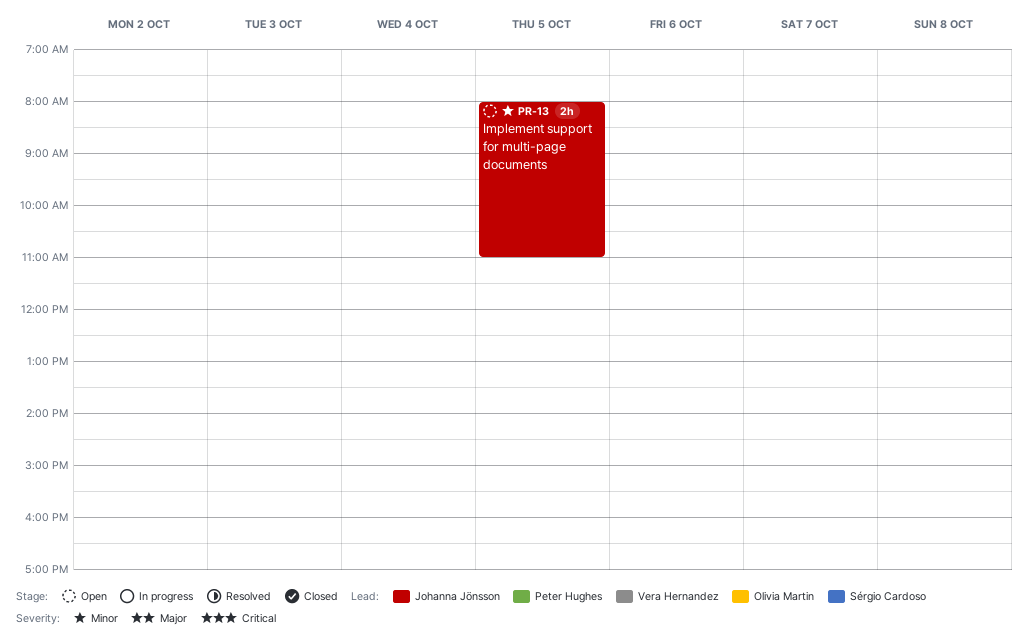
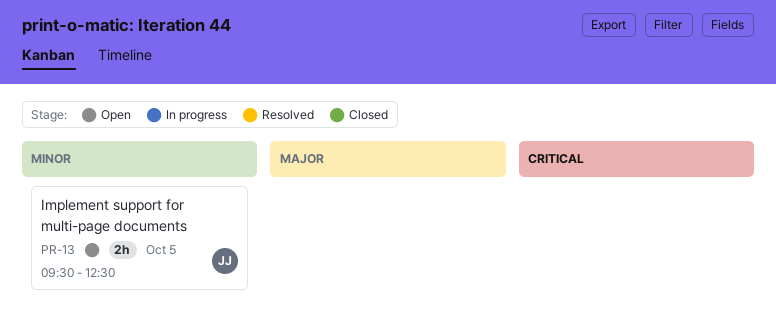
PR-13, begins: 08:00 -> 09:30
PR-13, ends: 11:00 -> 12:30

